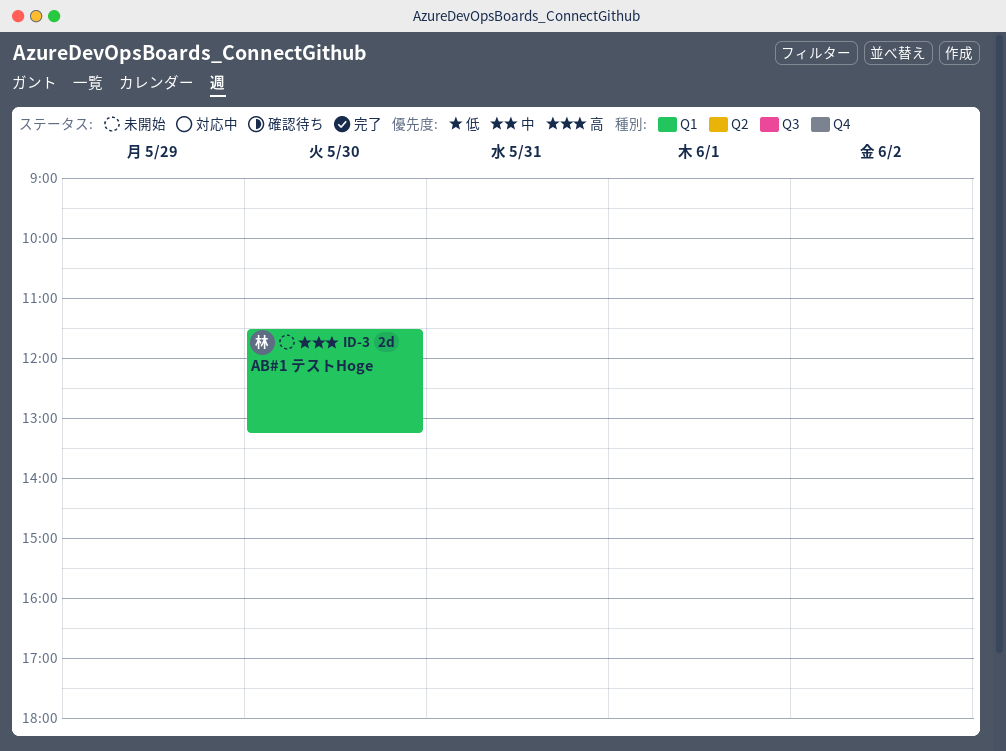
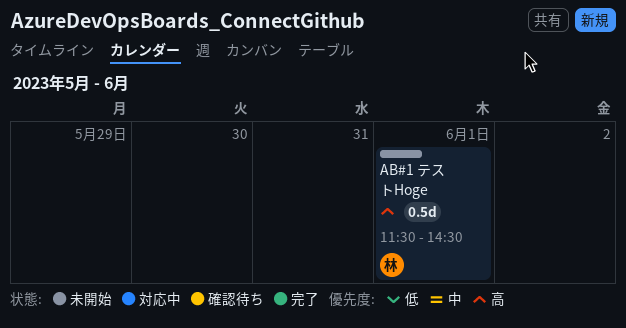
AB#1 テストHoge, estimate: 2d -> 0.5d
AB#1 テストHoge, day: May 30 -> Jun 1
AB#1 テストHoge, ends: 13:15 -> 14:30

